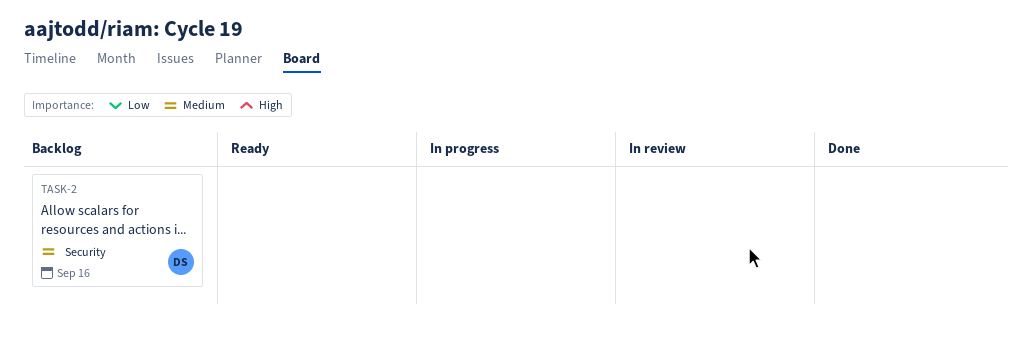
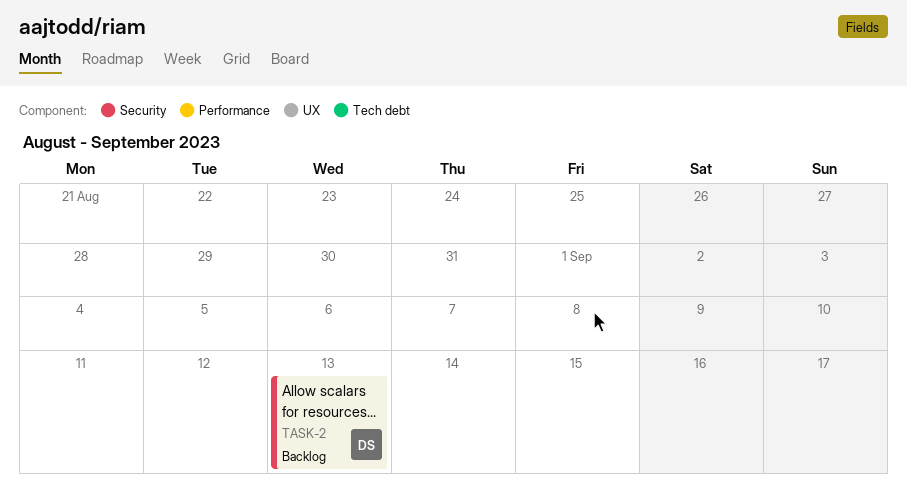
TASK-2, due: Sep 16 -> Sep 13

